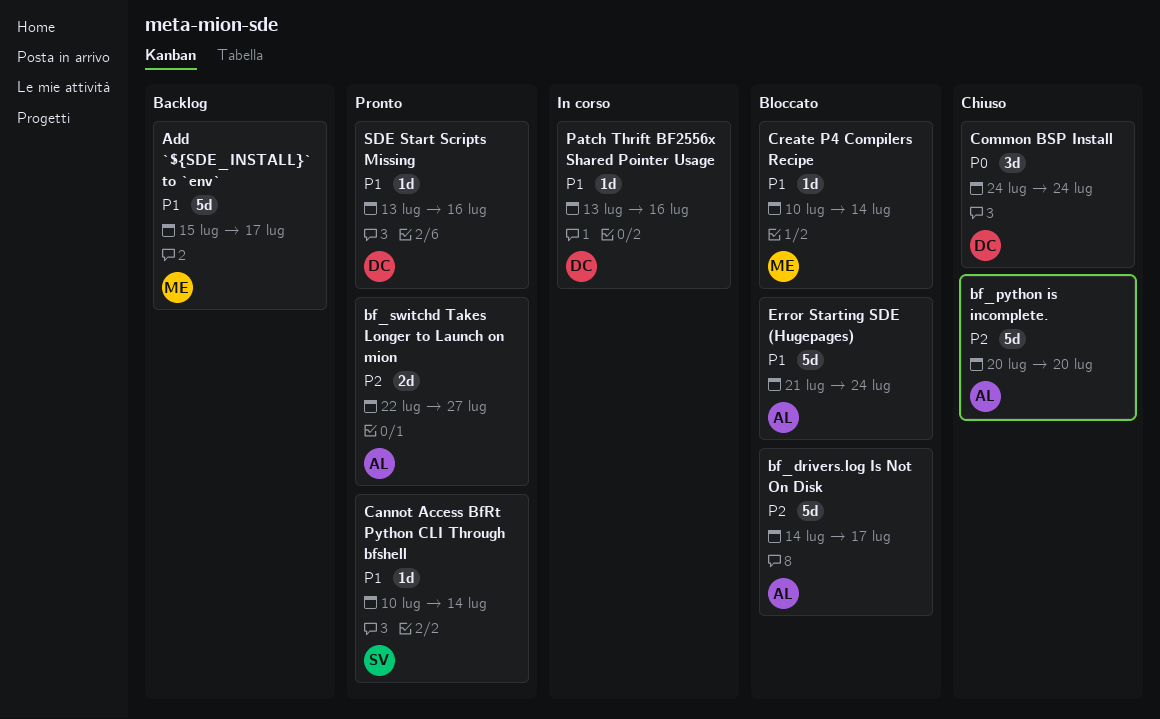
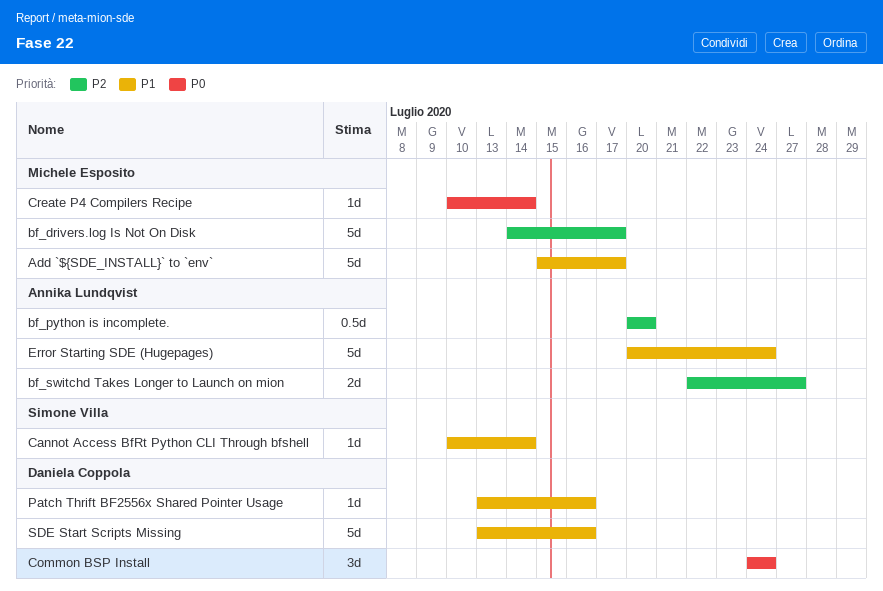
bf_drivers.log Is Not On Disk, owner: Annika Lundqvist -> Michele Esposito
bf_python is incomplete., estimate: 5d -> 0.5d
Create P4 Compilers Recipe, priority: P1 -> P0
Error Starting SDE (Hugepages), start: Jul 21 -> Jul 20
SDE Start Scripts Missing, estimate: 1d -> 5d

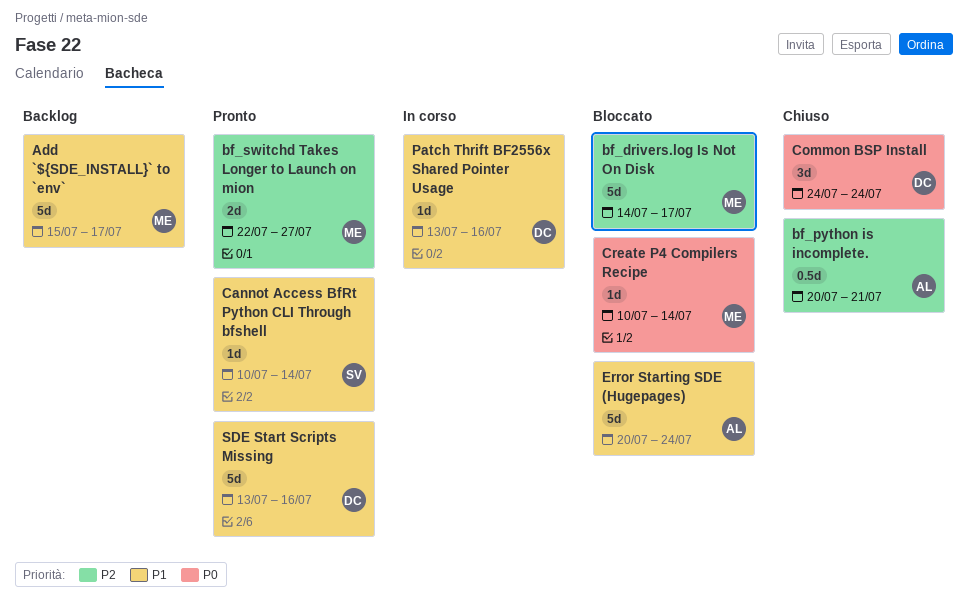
bf_python is incomplete., due: Jul 20 -> Jul 21
bf_switchd Takes Longer to Launch on mion, owner: Annika Lundqvist -> Michele Esposito

